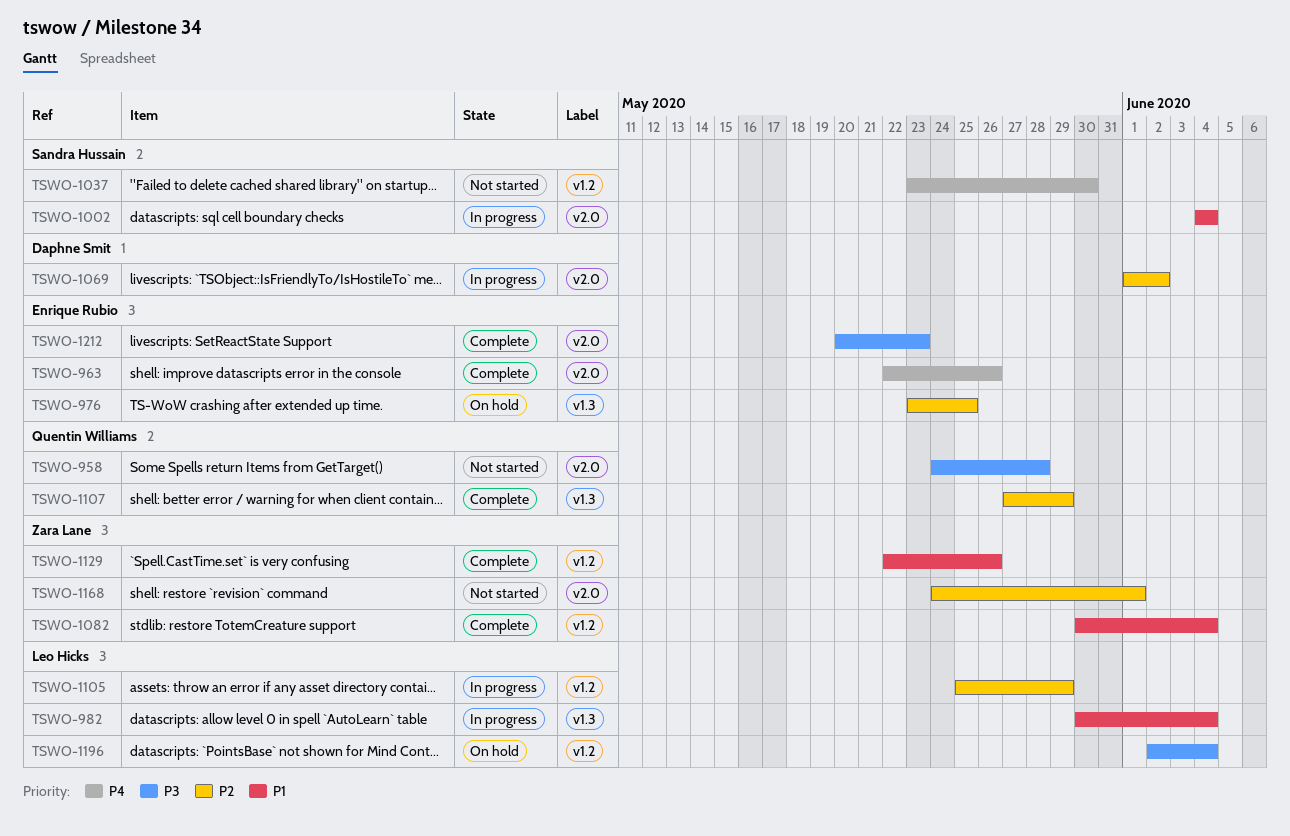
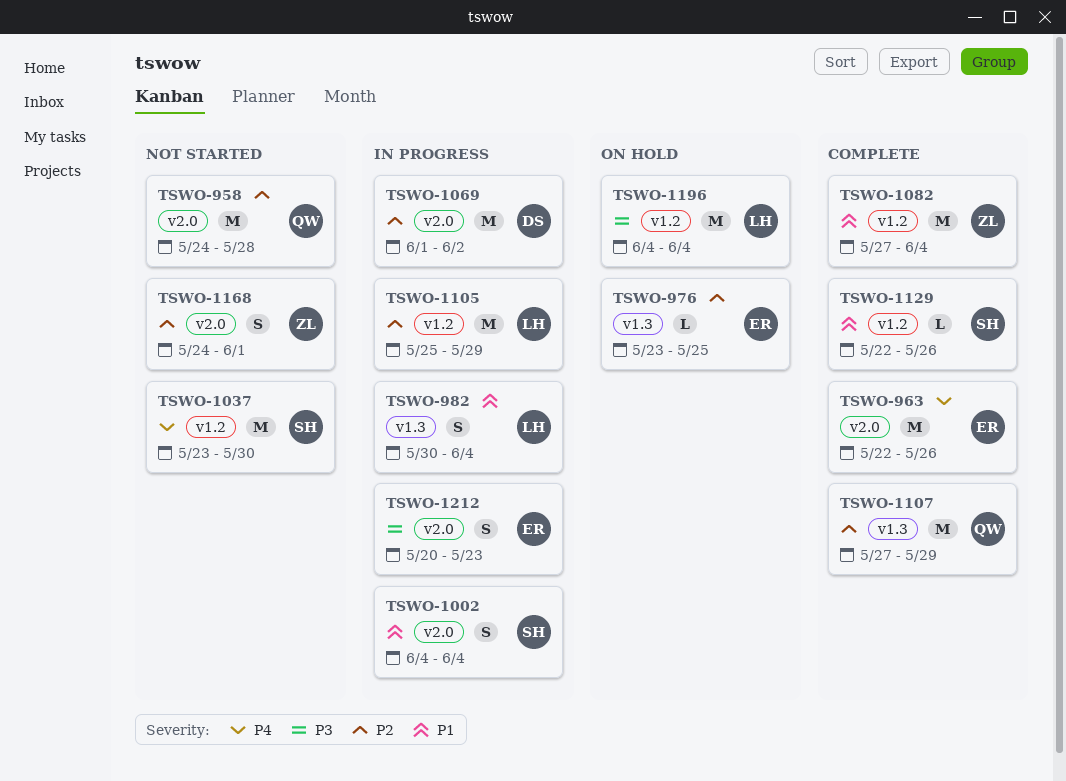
TSWO-958, priority: P3 -> P2
TSWO-1082, start: May 30 -> May 27
TSWO-1129, owner: Zara Lane -> Sandra Hussain
TSWO-1196, start: Jun 2 -> Jun 4
TSWO-1212, status: Complete -> In progress

